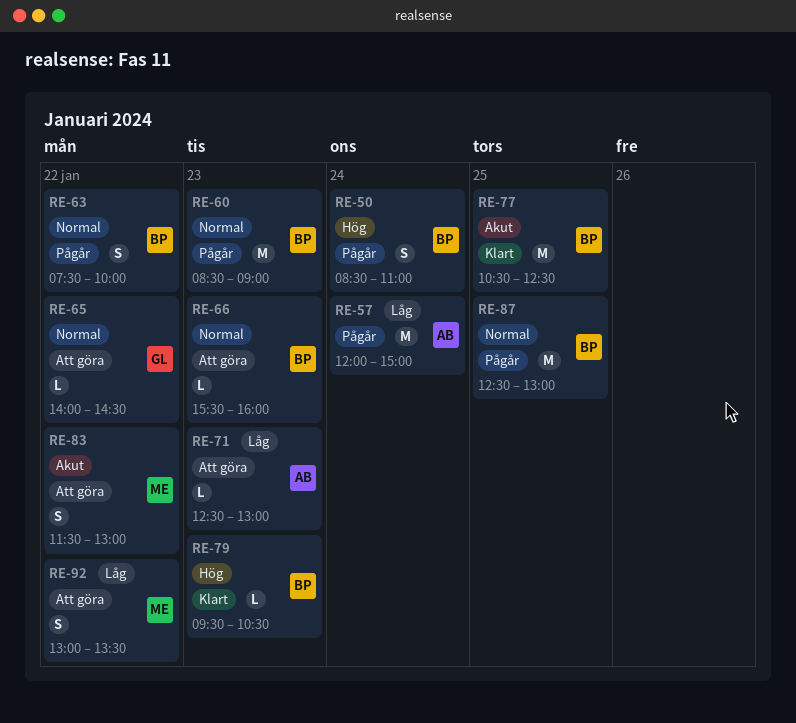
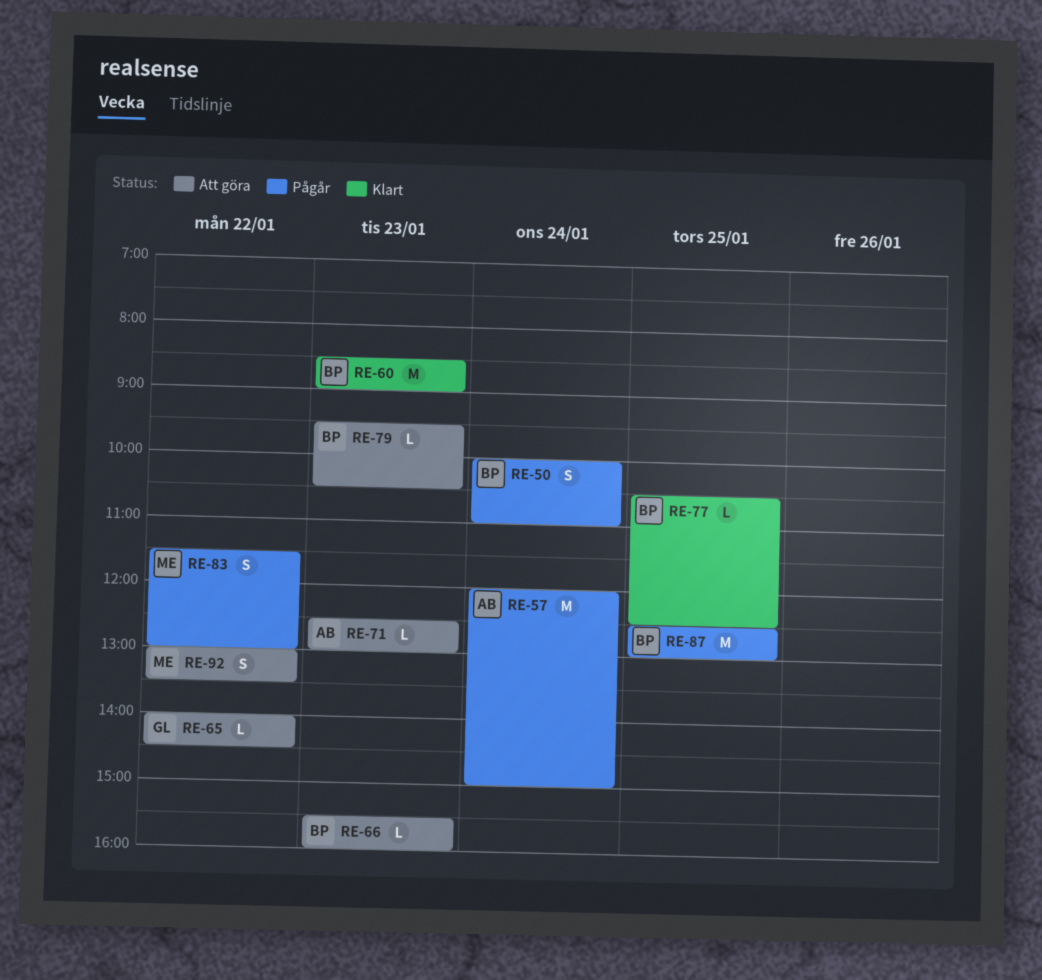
RE-50, begins: 08:30 -> 10:00
RE-60, status: Pågår -> Klart
RE-63: present -> none
RE-77, estimate: M -> L
RE-79, status: Klart -> Att göra
RE-83, status: Att göra -> Pågår

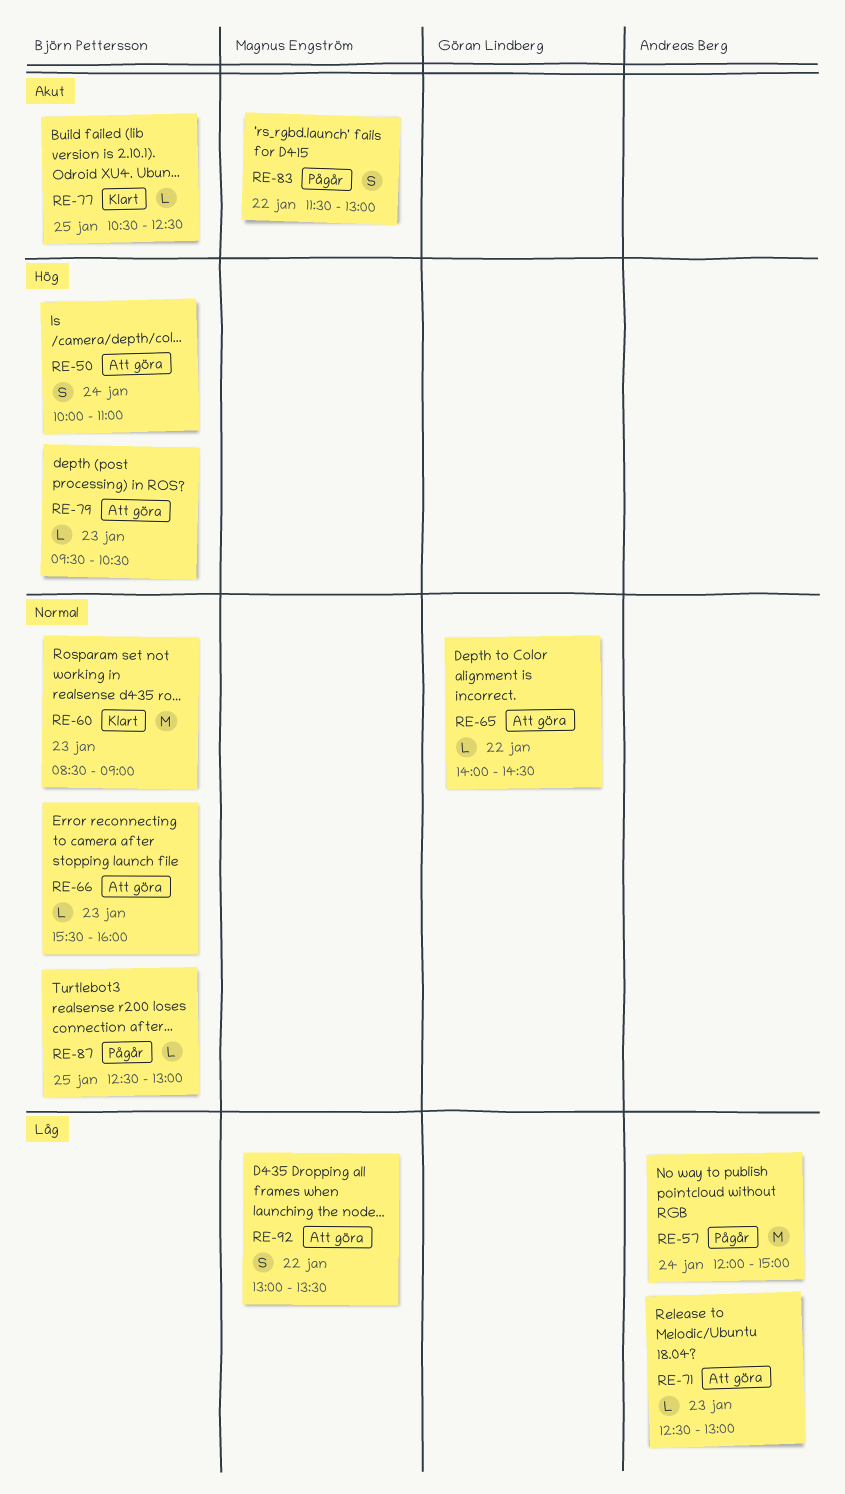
RE-50, status: Pågår -> Att göra
RE-87, estimate: M -> L

